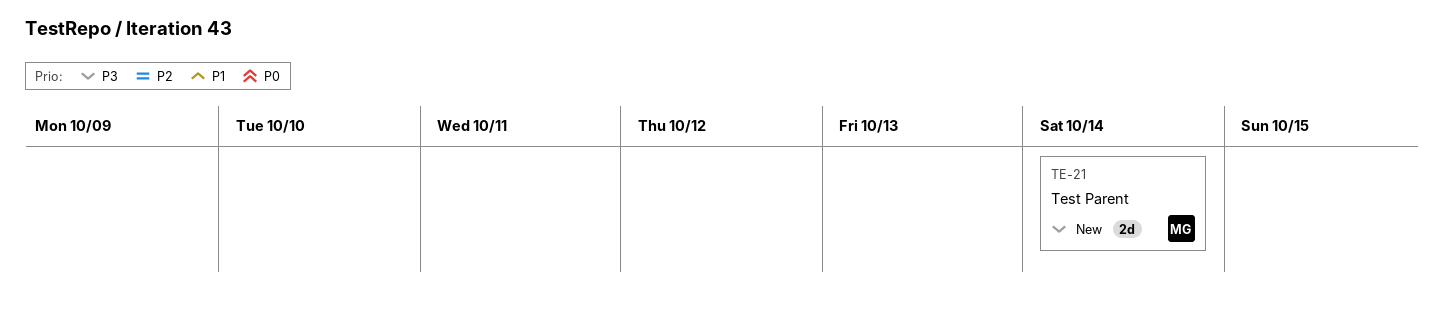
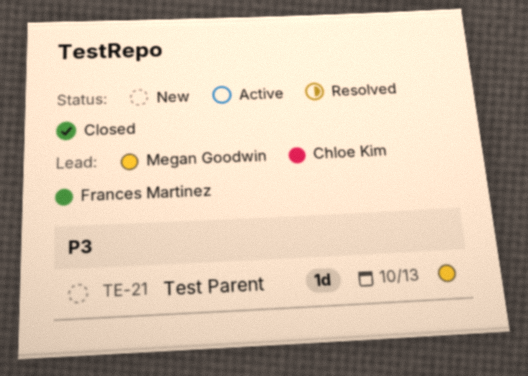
TE-21, estimate: 2d -> 1d
TE-21, due: Oct 14 -> Oct 13

